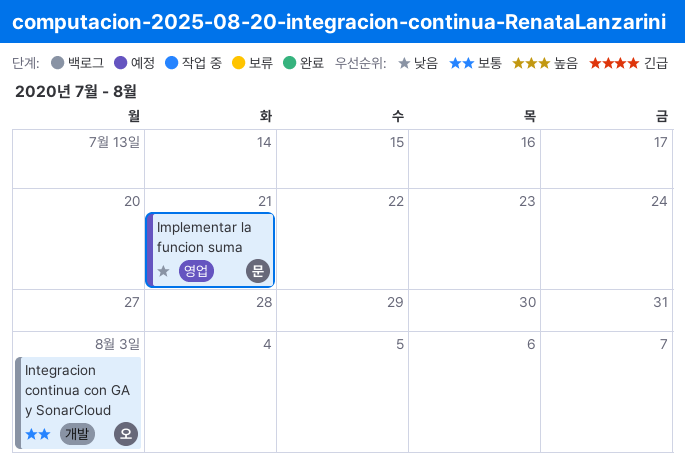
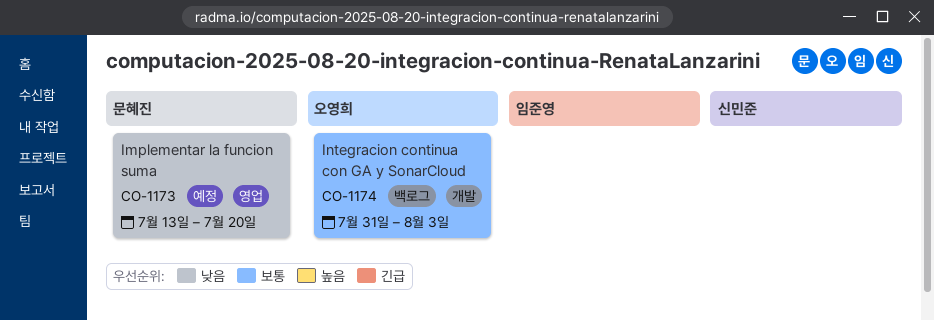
Implementar la funcion suma, due: Jul 21 -> Jul 20

